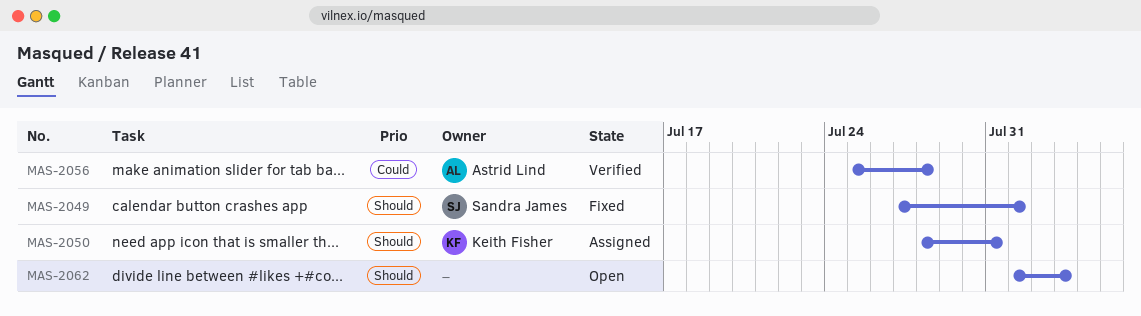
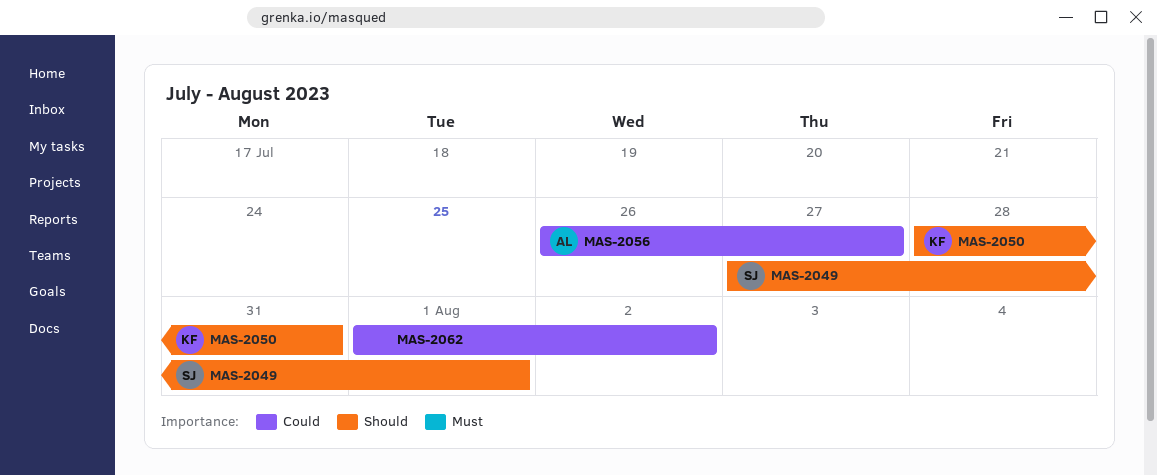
MAS-2056, start: Jul 25 -> Jul 26
MAS-2056, due: Jul 28 -> Jul 27
MAS-2062, priority: Should -> Could
MAS-2062, due: Aug 3 -> Aug 2

